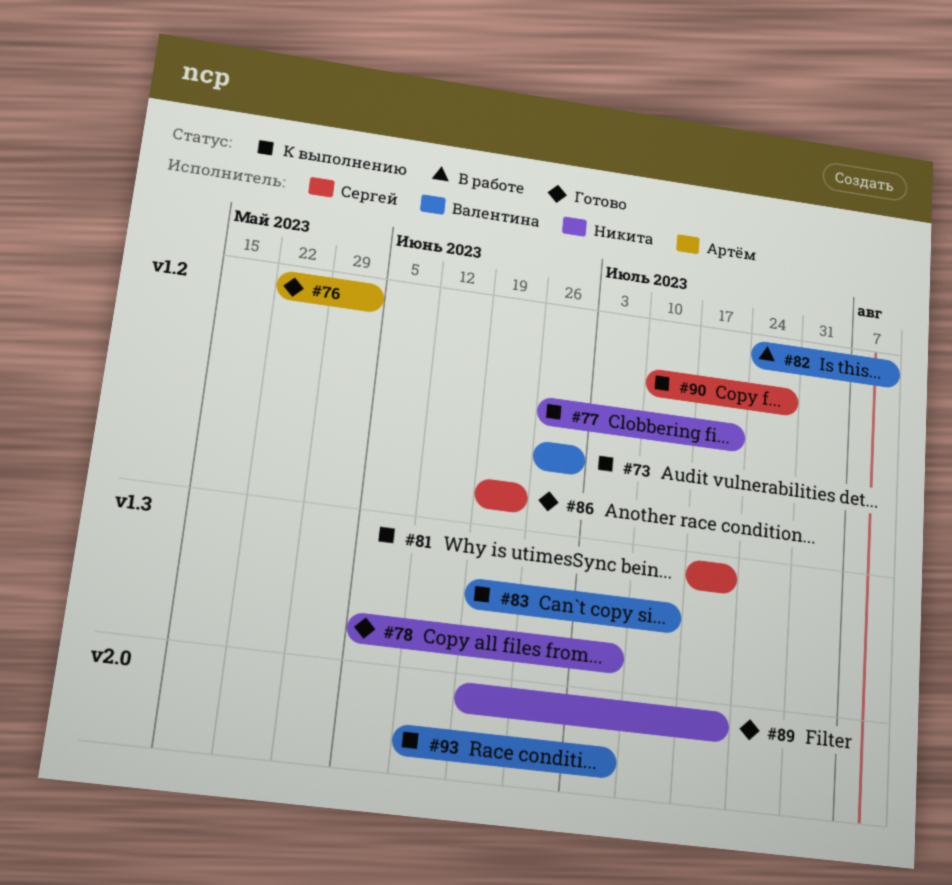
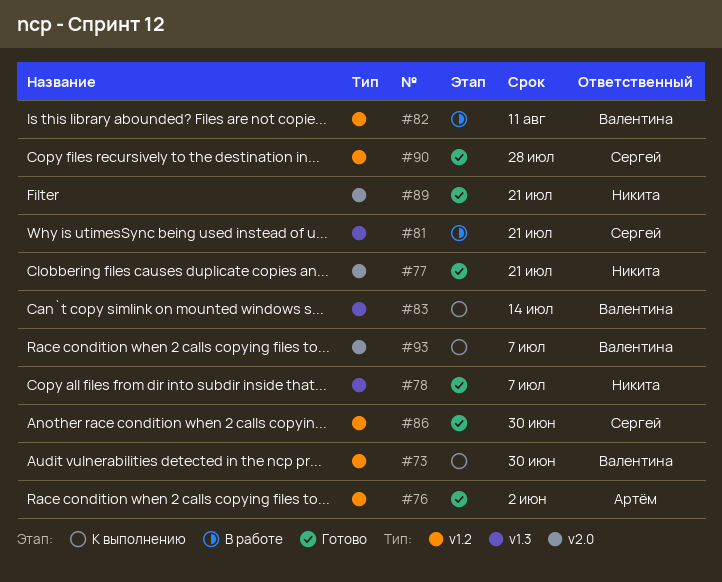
#77, status: К выполнению -> Готово
#77, label: v1.2 -> v2.0
#81, status: К выполнению -> В работе
#86, due: Jun 23 -> Jun 30
#90, status: К выполнению -> Готово

